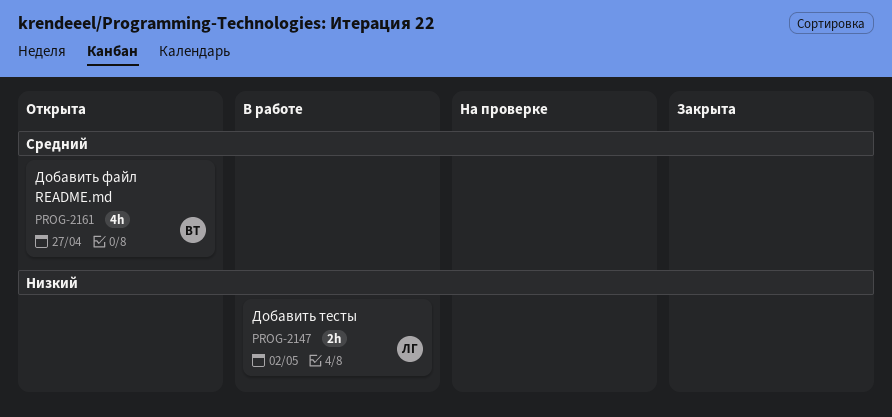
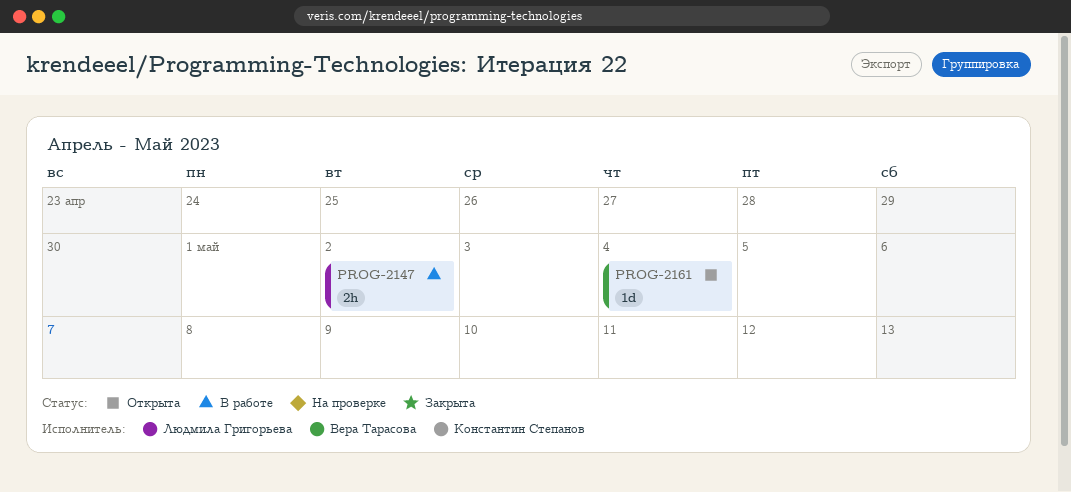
PROG-2161, estimate: 4h -> 1d
PROG-2161, due: Apr 27 -> May 4

